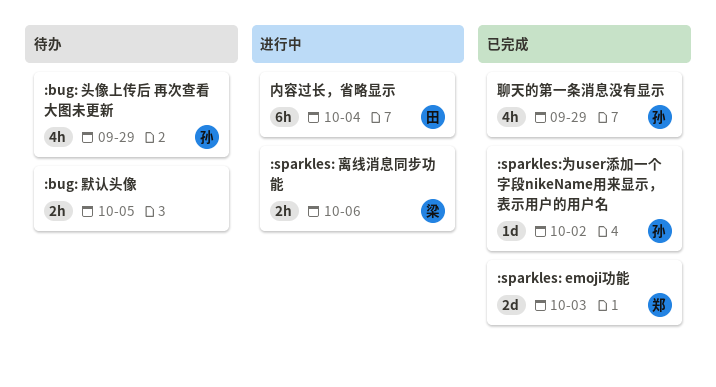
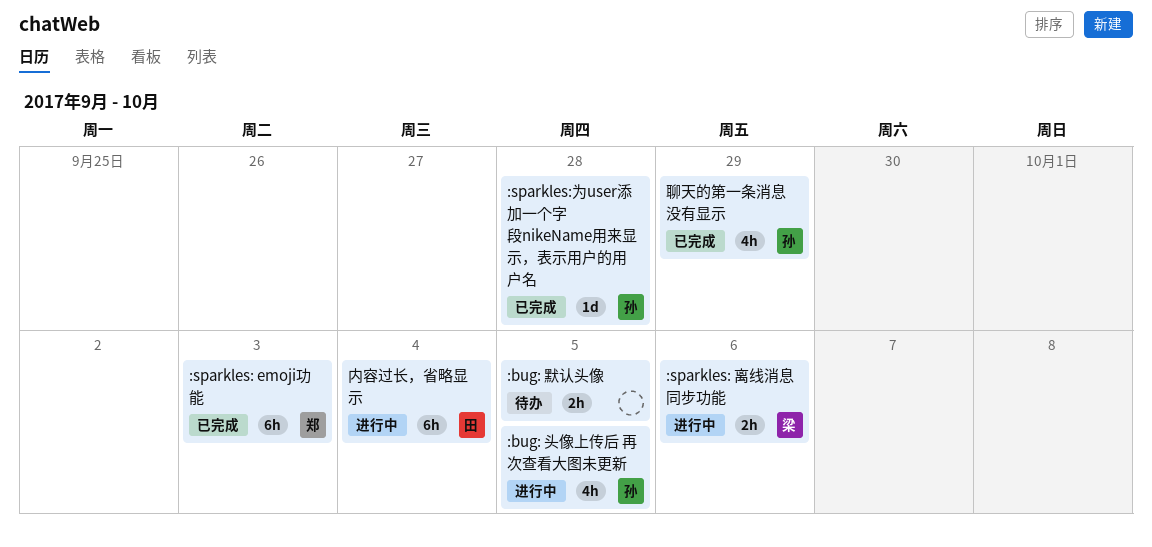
:bug: 头像上传后 再次查看大图未更新, status: 待办 -> 进行中
:bug: 头像上传后 再次查看大图未更新, due: Sep 29 -> Oct 5
:sparkles: emoji功能, estimate: 2d -> 6h
:sparkles:为user添加一个字段nikeName用来显示，表示用户的用户名, due: Oct 2 -> Sep 28

